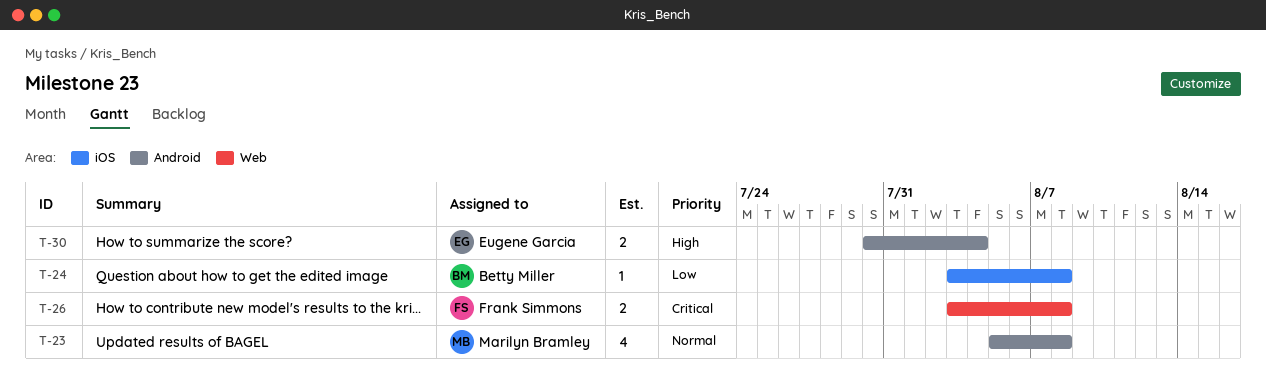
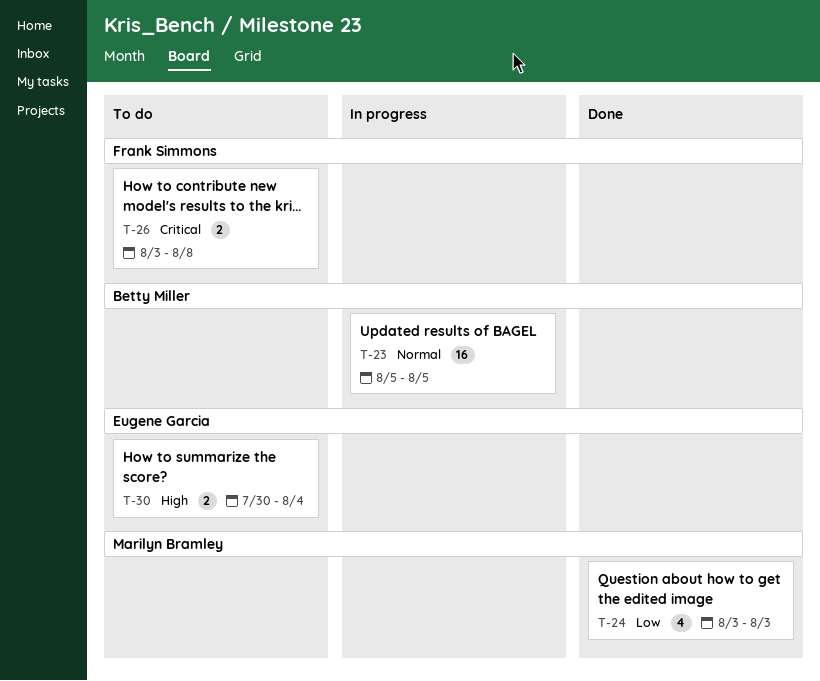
T-23, owner: Marilyn Bramley -> Betty Miller
T-23, estimate: 4 -> 16
T-23, due: Aug 8 -> Aug 5
T-24, owner: Betty Miller -> Marilyn Bramley
T-24, estimate: 1 -> 4
T-24, due: Aug 8 -> Aug 3

